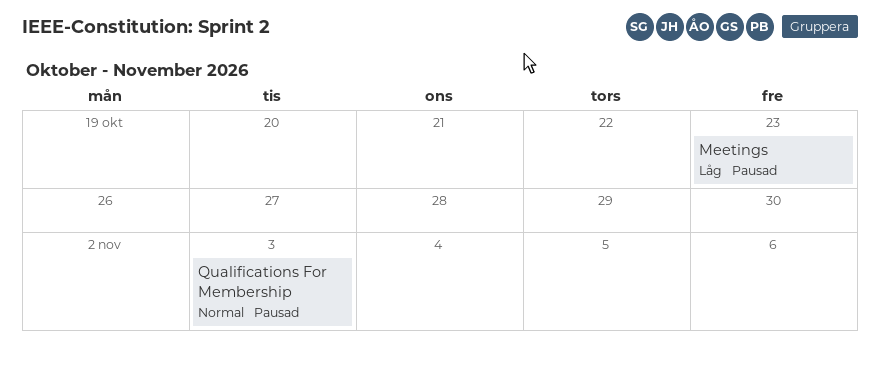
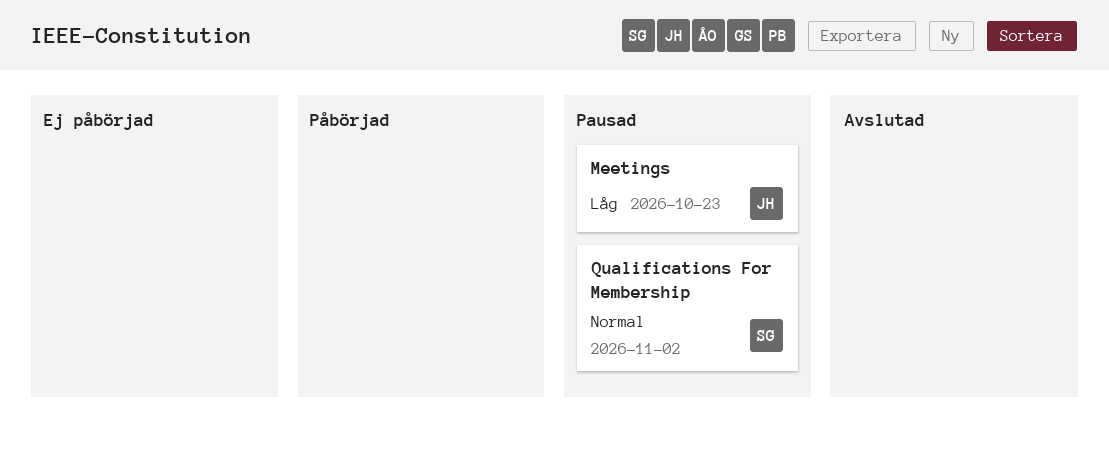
Qualifications For Membership, due: Nov 3 -> Nov 2

